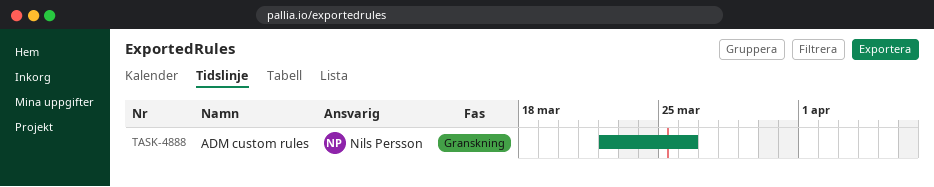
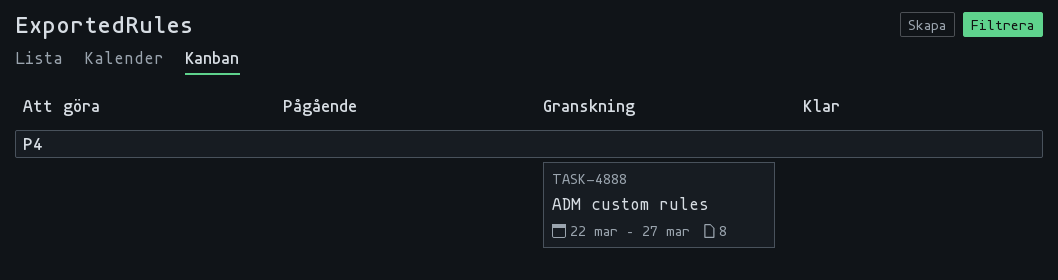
TASK-4888, due: Mar 26 -> Mar 27

